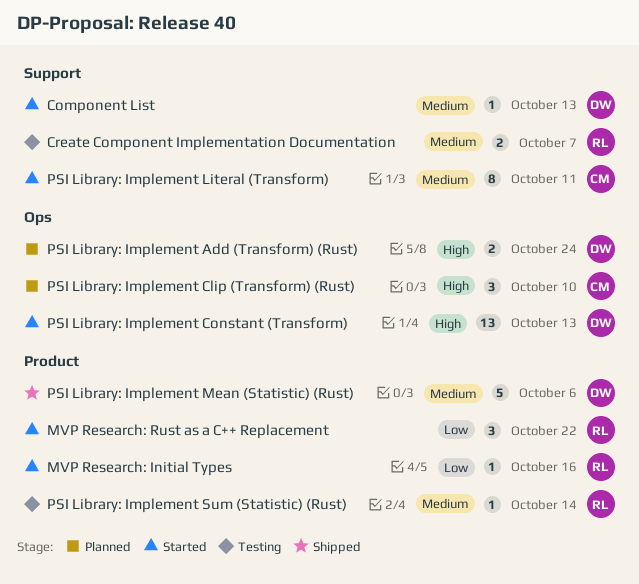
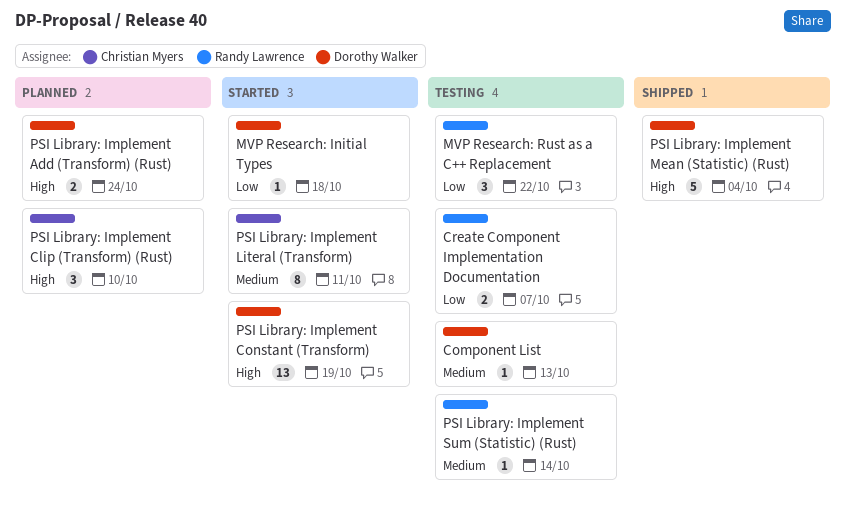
Component List, status: Started -> Testing
Create Component Implementation Documentation, priority: Medium -> Low
MVP Research: Initial Types, owner: Randy Lawrence -> Dorothy Walker
MVP Research: Initial Types, due: Oct 16 -> Oct 18
MVP Research: Rust as a C++ Replacement, status: Started -> Testing
PSI Library: Implement Constant (Transform), due: Oct 13 -> Oct 19
PSI Library: Implement Mean (Statistic) (Rust), priority: Medium -> High
PSI Library: Implement Mean (Statistic) (Rust), due: Oct 6 -> Oct 4

